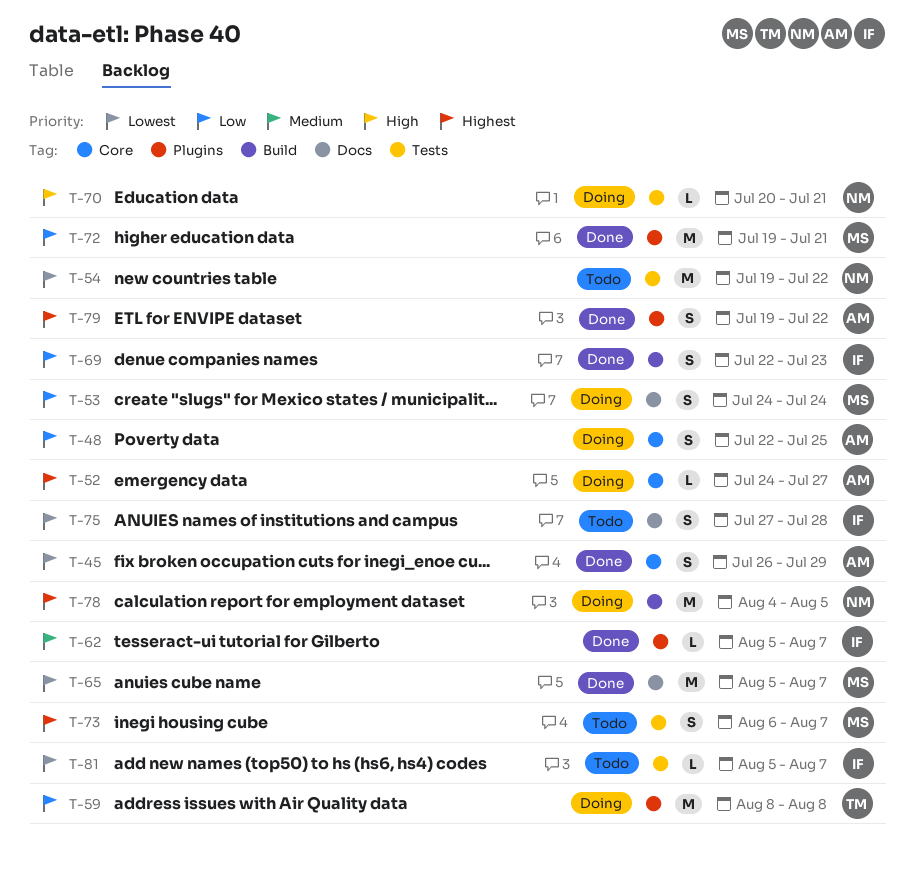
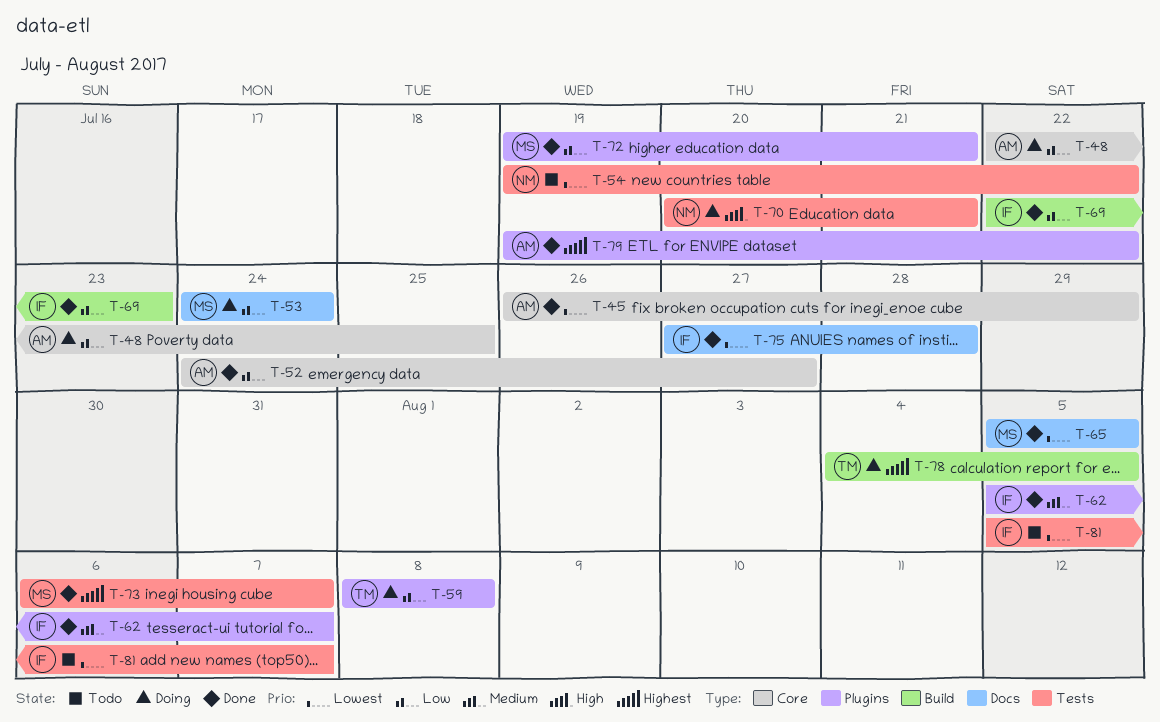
T-52, status: Doing -> Done
T-52, priority: Highest -> Low
T-65, due: Aug 7 -> Aug 5
T-73, status: Todo -> Done
T-75, status: Todo -> Done
T-78, owner: NM -> TM

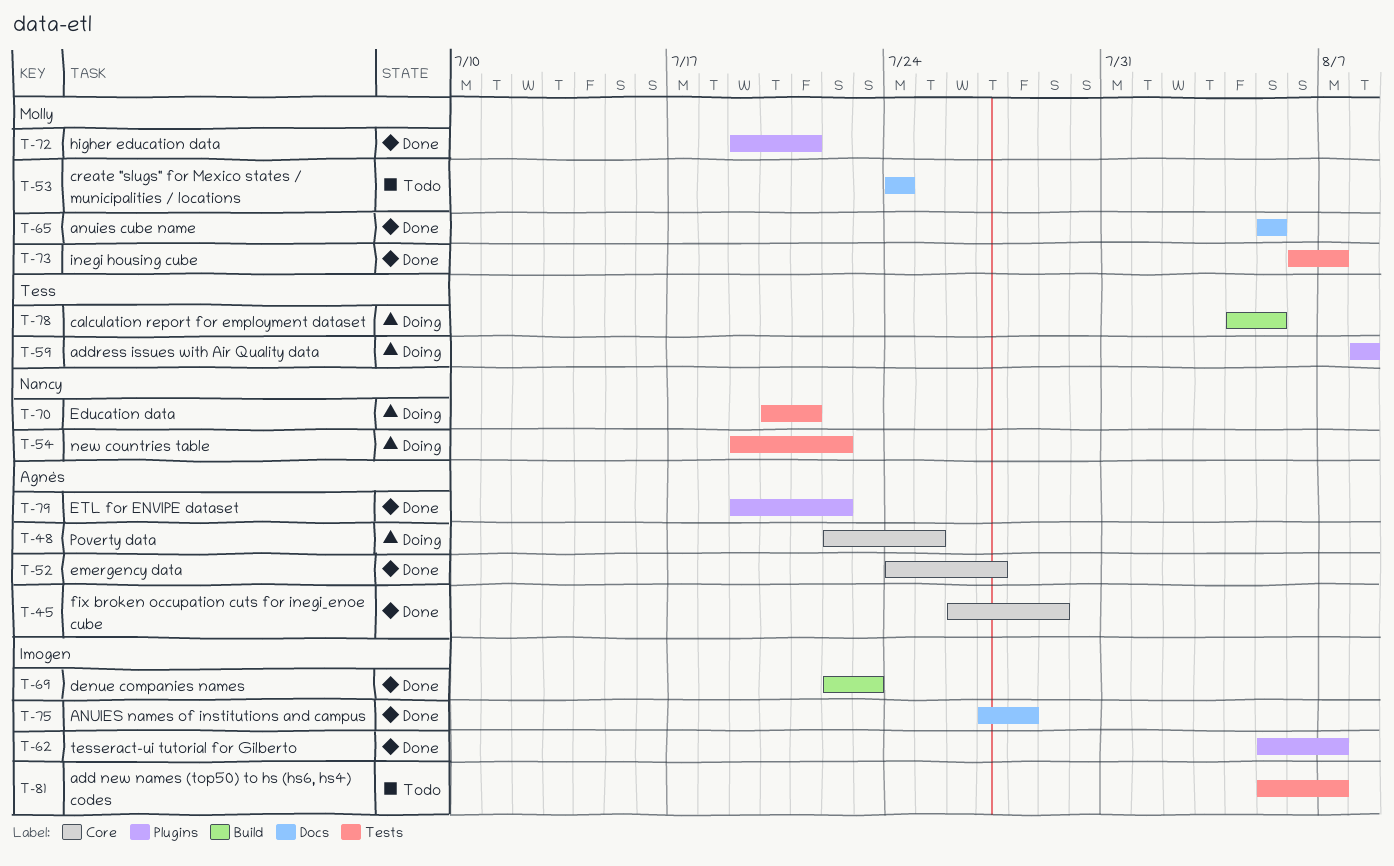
T-53, status: Doing -> Todo
T-54, status: Todo -> Doing

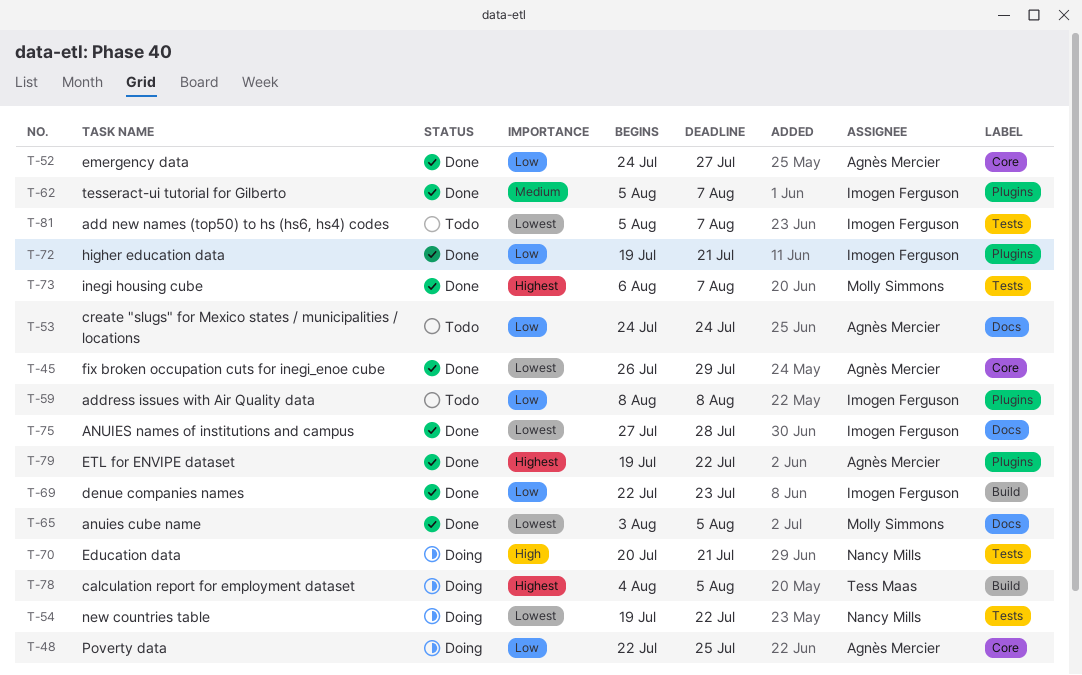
T-53, owner: Molly Simmons -> Agnès Mercier
T-59, status: Doing -> Todo
T-59, owner: Tess Maas -> Imogen Ferguson
T-65, start: Aug 5 -> Aug 3
T-72, owner: Molly Simmons -> Imogen Ferguson

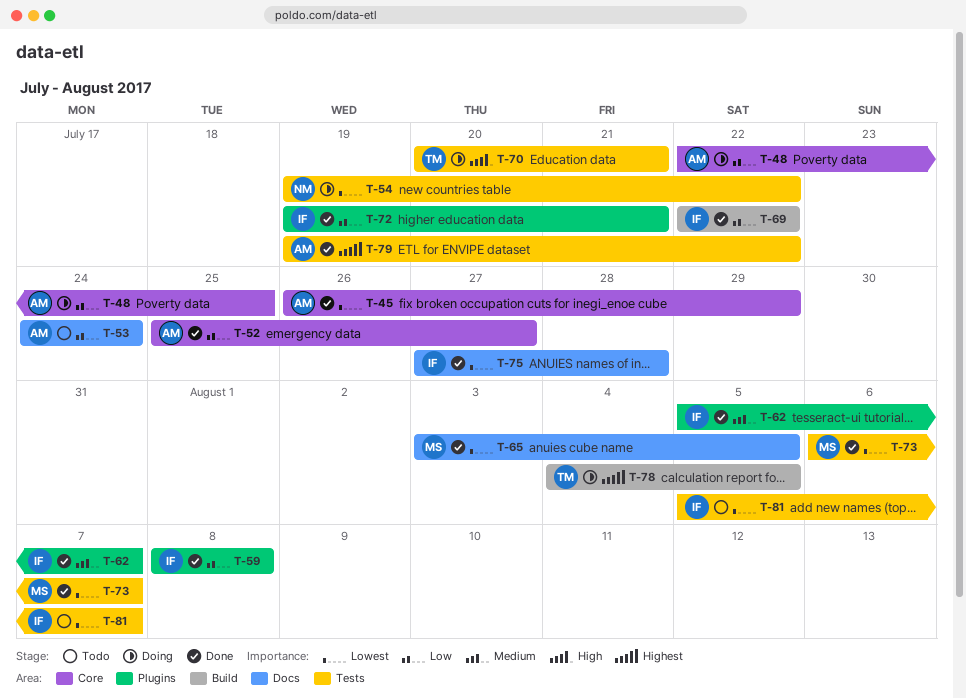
T-52, start: Jul 24 -> Jul 25
T-59, status: Todo -> Done
T-69, due: Jul 23 -> Jul 22
T-70, owner: Nancy Mills -> Tess Maas
T-73, priority: Highest -> Lowest
T-79, label: Plugins -> Tests

